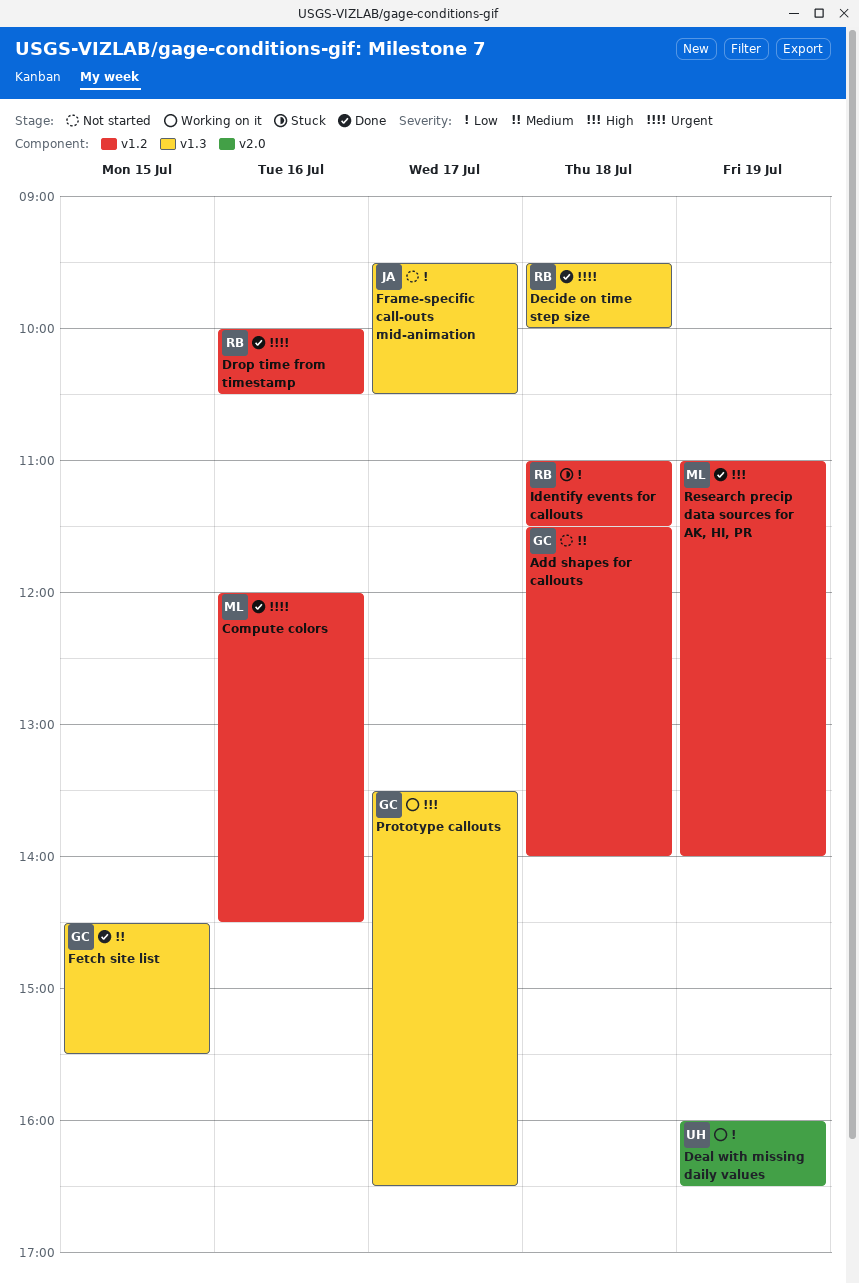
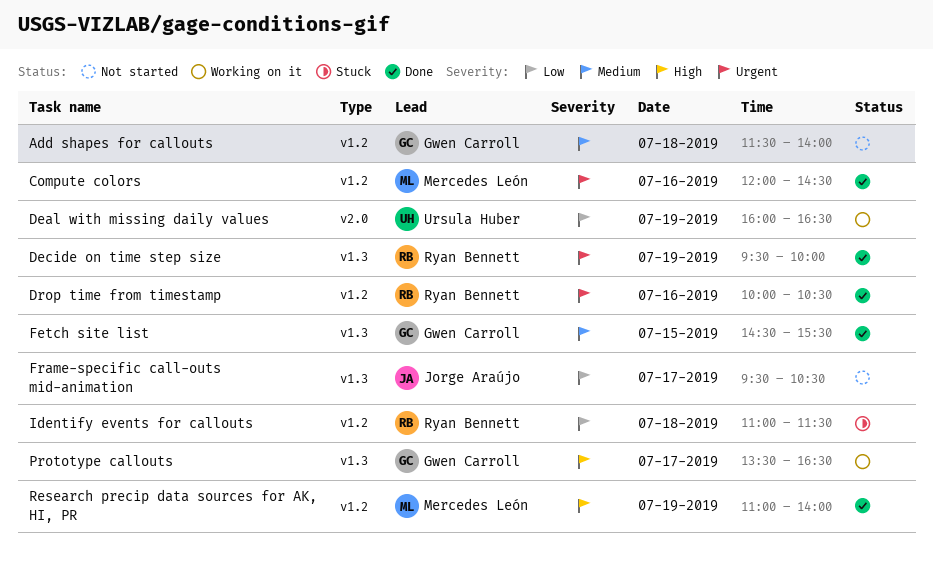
Decide on time step size, day: Jul 18 -> Jul 19

